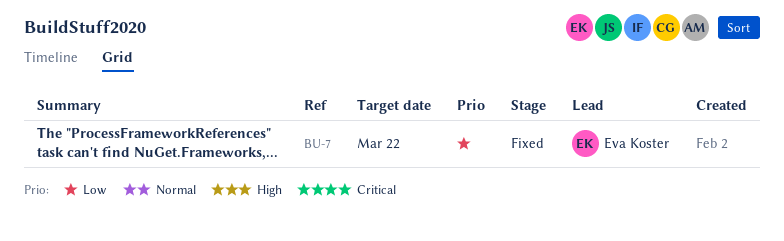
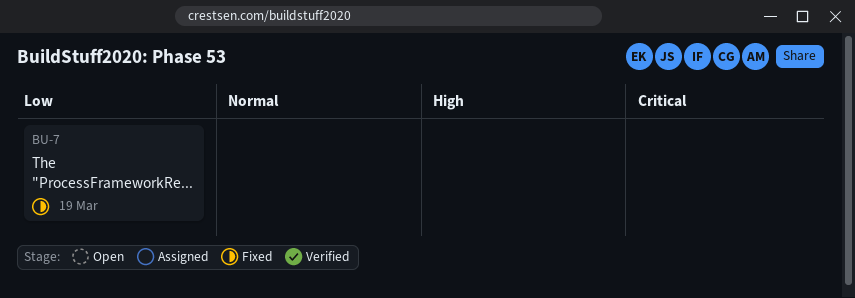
BU-7, due: Mar 22 -> Mar 19

